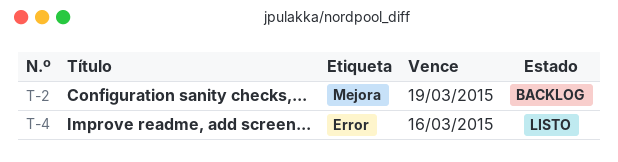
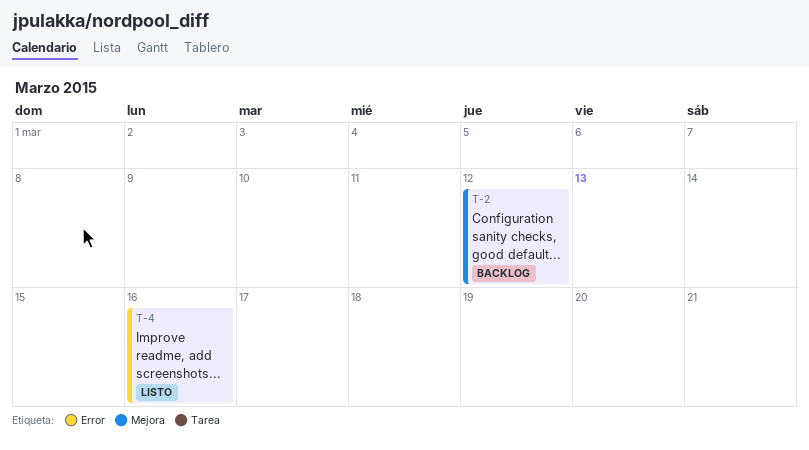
T-2, due: Mar 19 -> Mar 12

